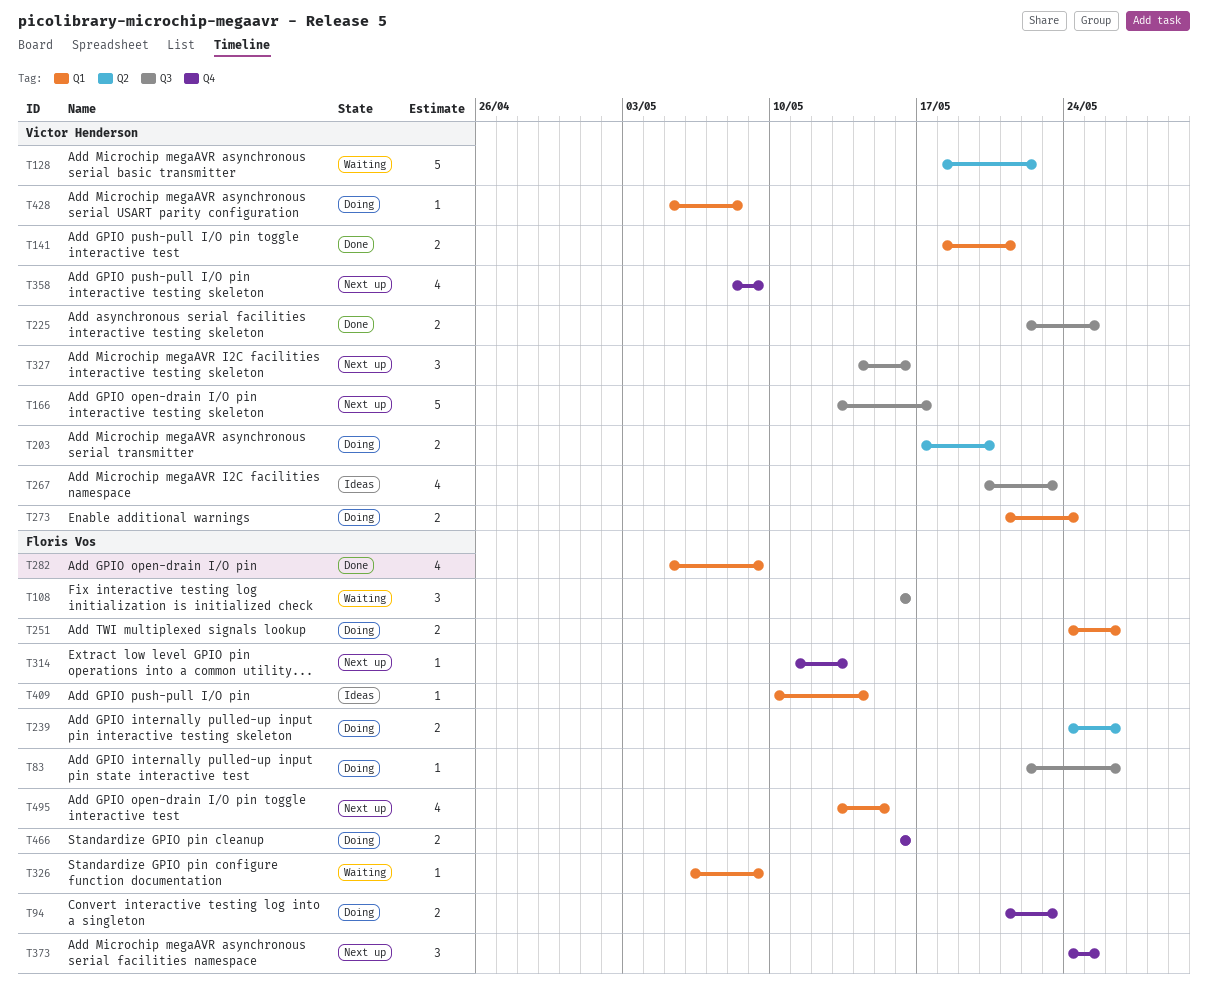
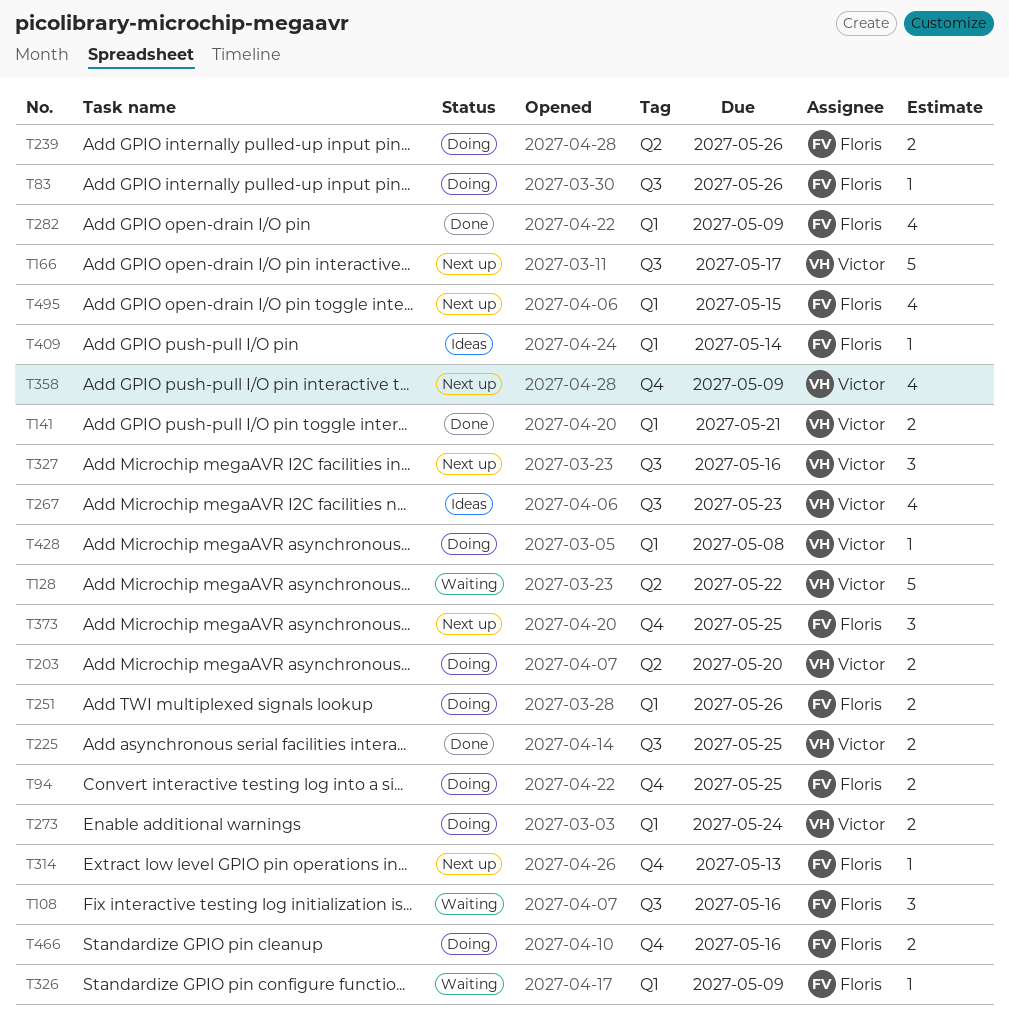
T94, due: May 23 -> May 25

